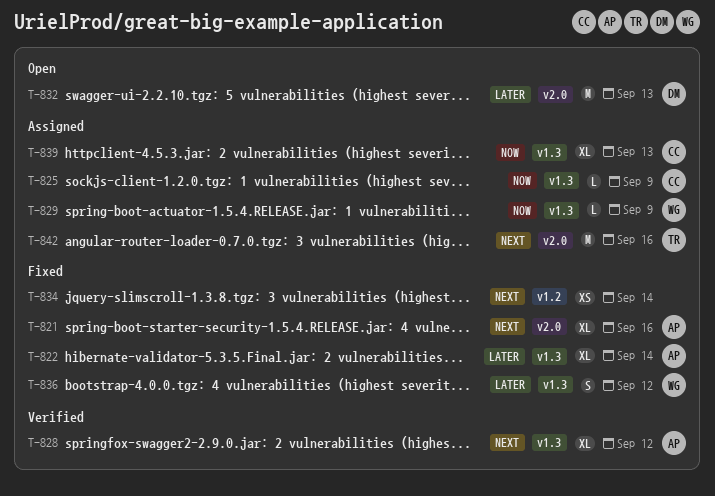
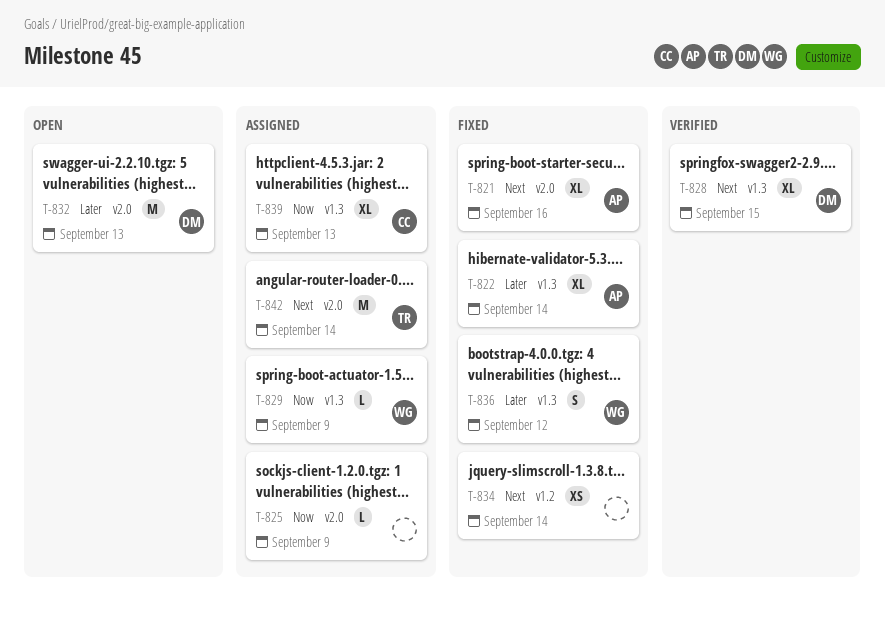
T-825, owner: CC -> none
T-825, label: v1.3 -> v2.0
T-828, owner: AP -> DM
T-828, due: Sep 12 -> Sep 15
T-842, due: Sep 16 -> Sep 14

